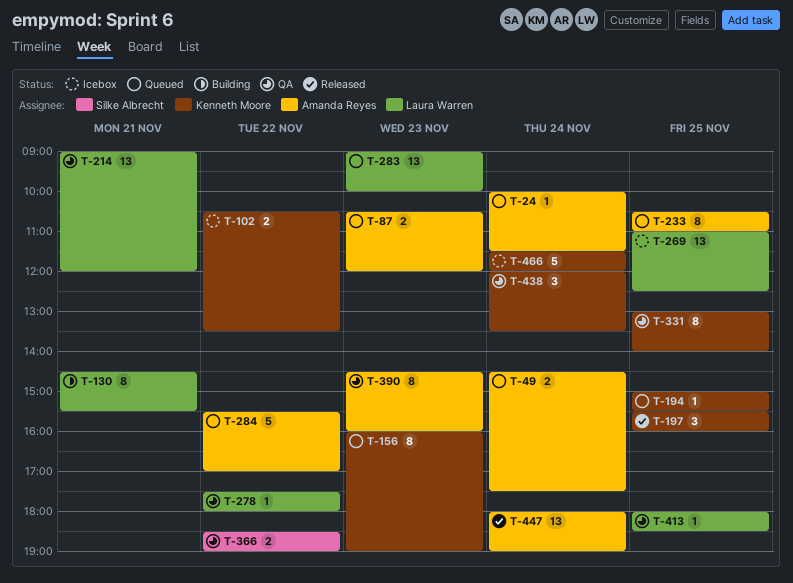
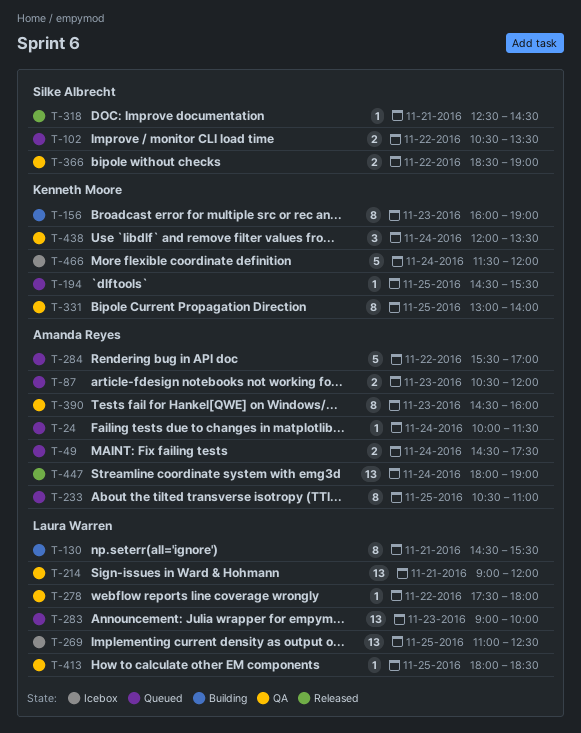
T-102, status: Icebox -> Queued
T-102, owner: Kenneth Moore -> Silke Albrecht
T-156, status: Queued -> Building
T-194, begins: 15:00 -> 14:30
T-197: present -> none
T-318: none -> present

